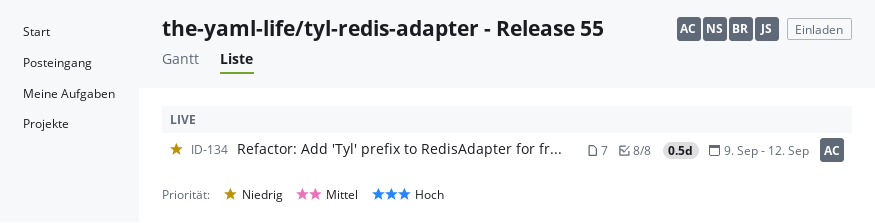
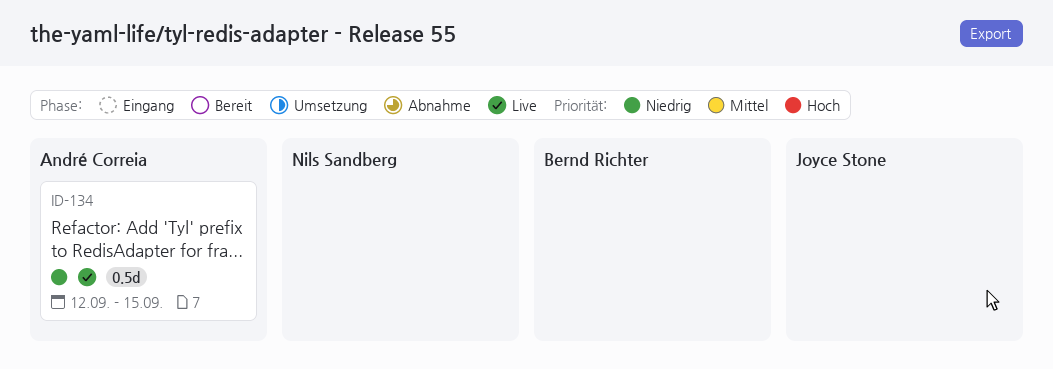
ID-134, start: Sep 9 -> Sep 12
ID-134, due: Sep 12 -> Sep 15

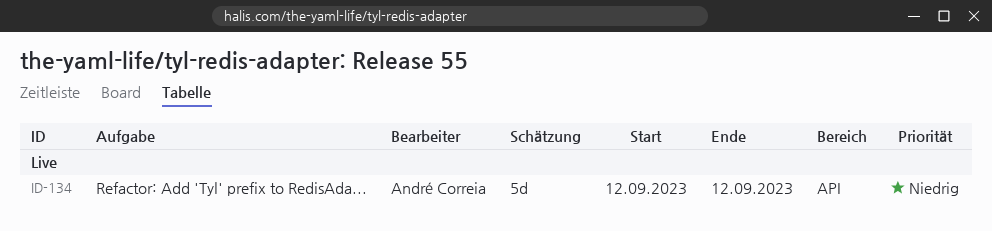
ID-134, estimate: 0.5d -> 5d
ID-134, due: Sep 15 -> Sep 12

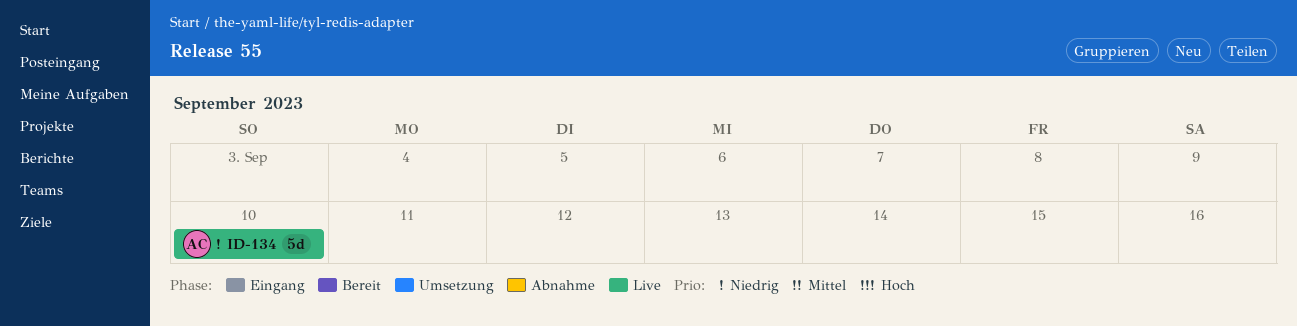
ID-134, start: Sep 12 -> Sep 10
ID-134, due: Sep 12 -> Sep 10

